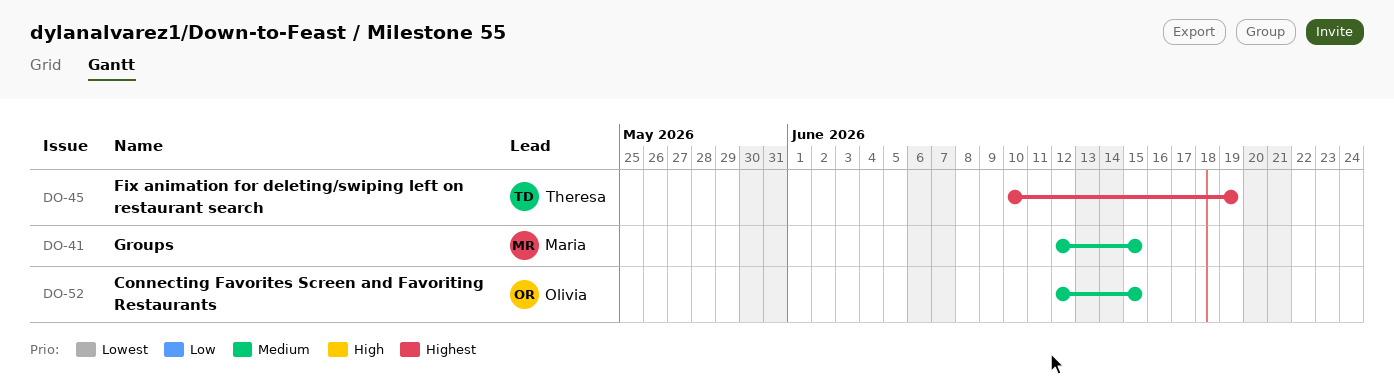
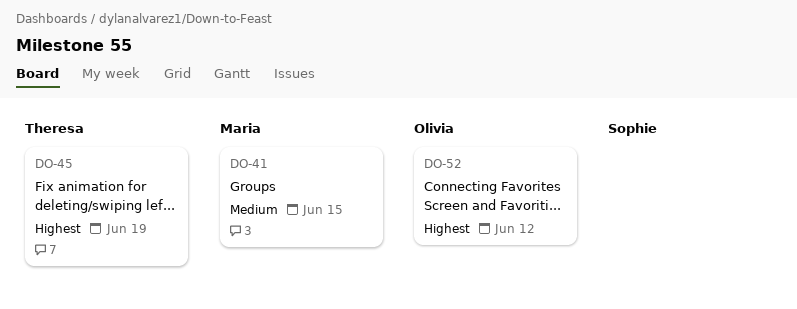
DO-52, priority: Medium -> Highest
DO-52, due: Jun 15 -> Jun 12

